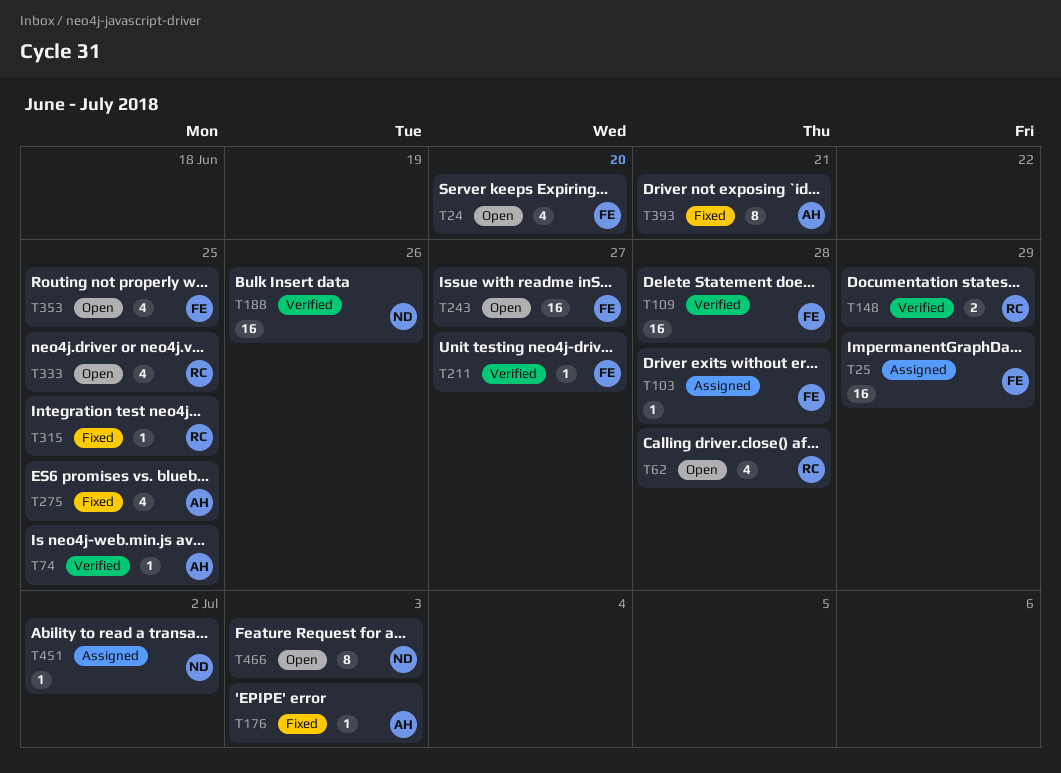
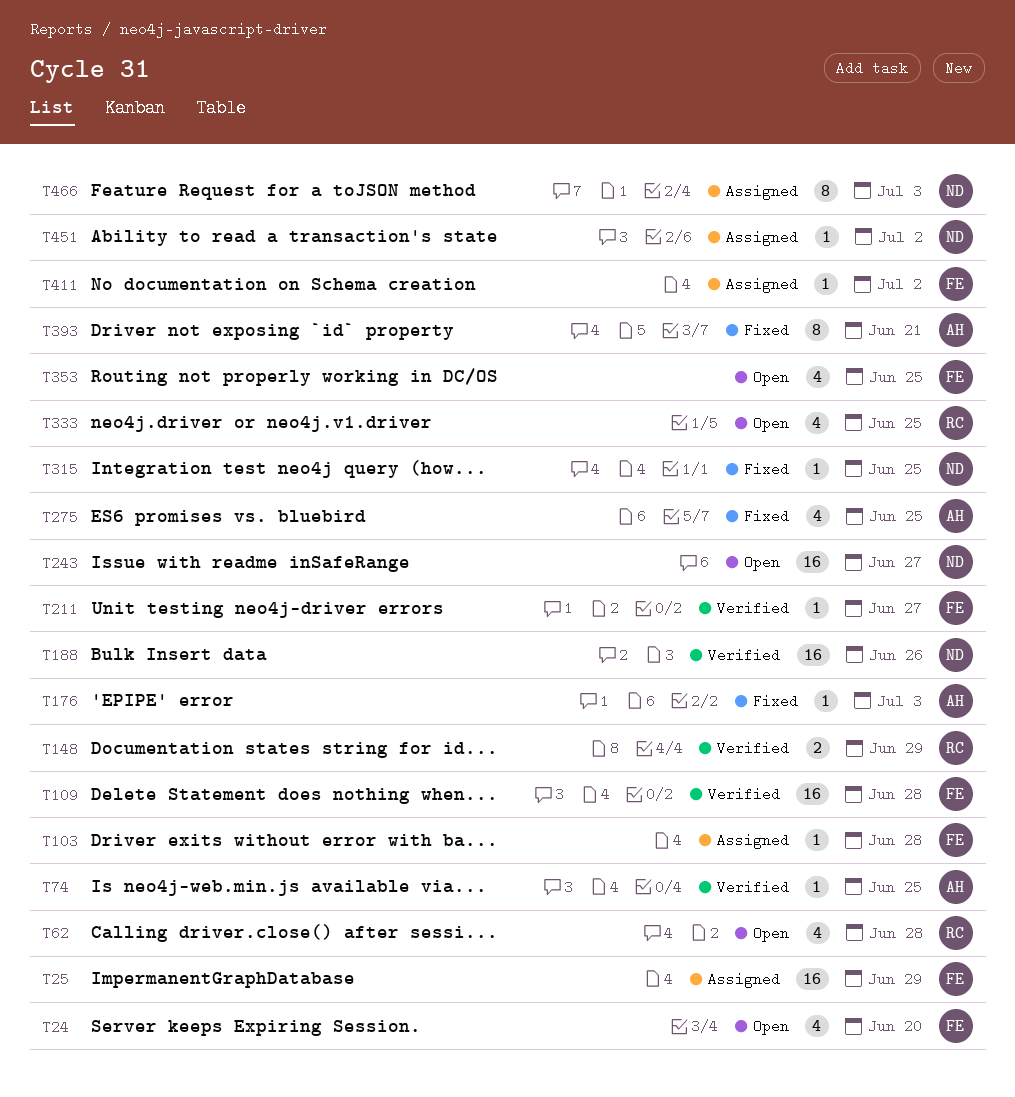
T243, owner: FE -> ND
T315, owner: RC -> ND
T411: none -> present
T466, status: Open -> Assigned

